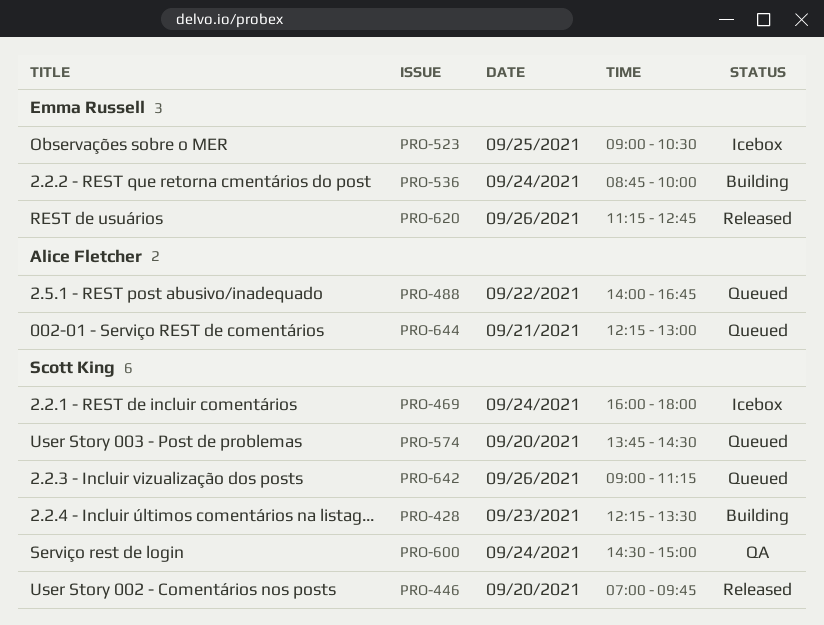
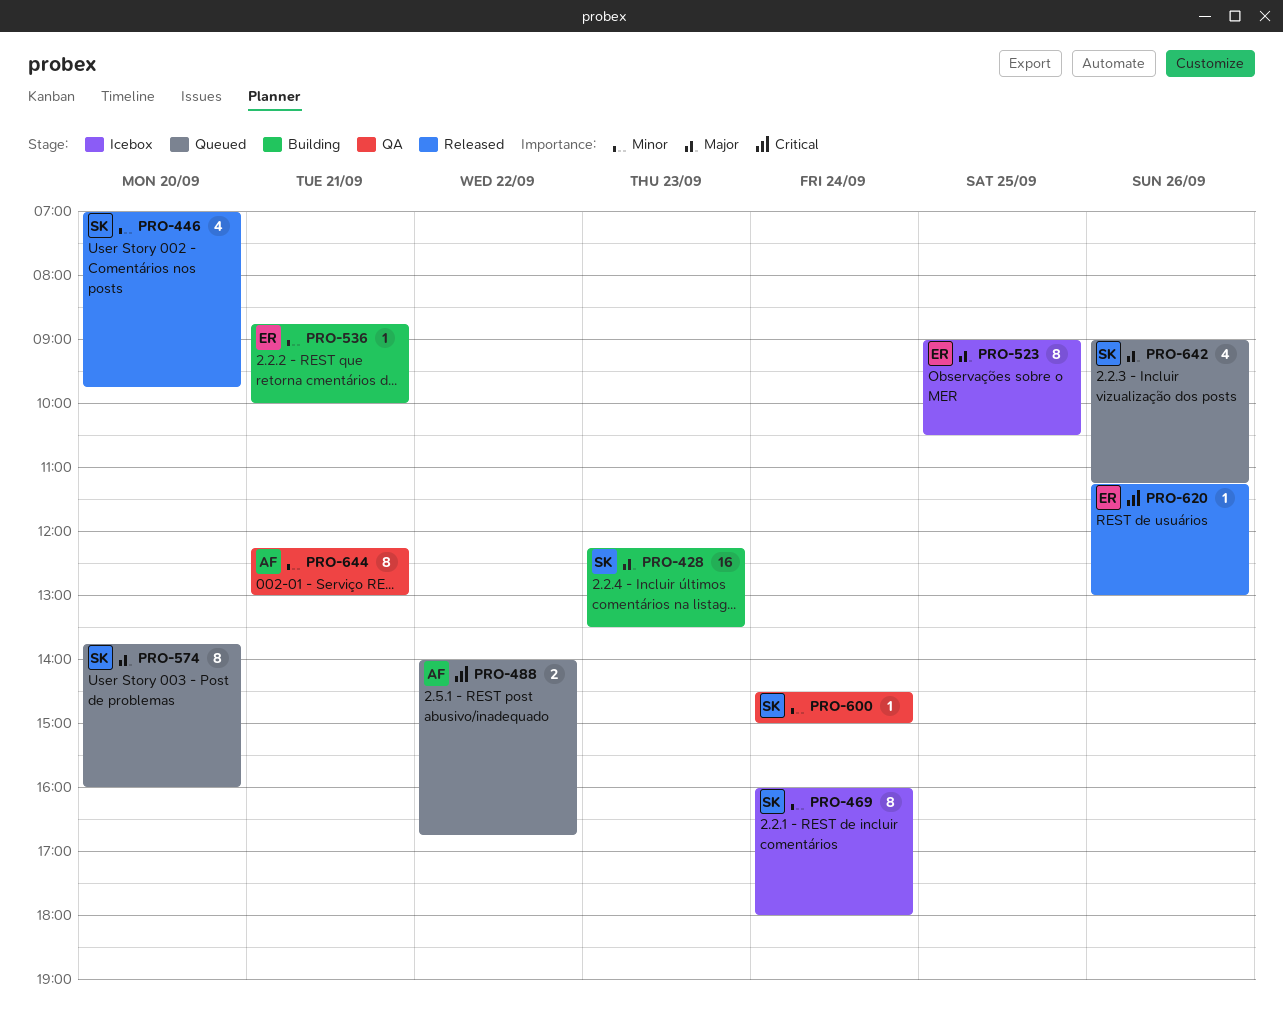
PRO-536, day: Sep 24 -> Sep 21
PRO-574, ends: 14:30 -> 16:00
PRO-620, ends: 12:45 -> 13:00
PRO-644, status: Queued -> QA

